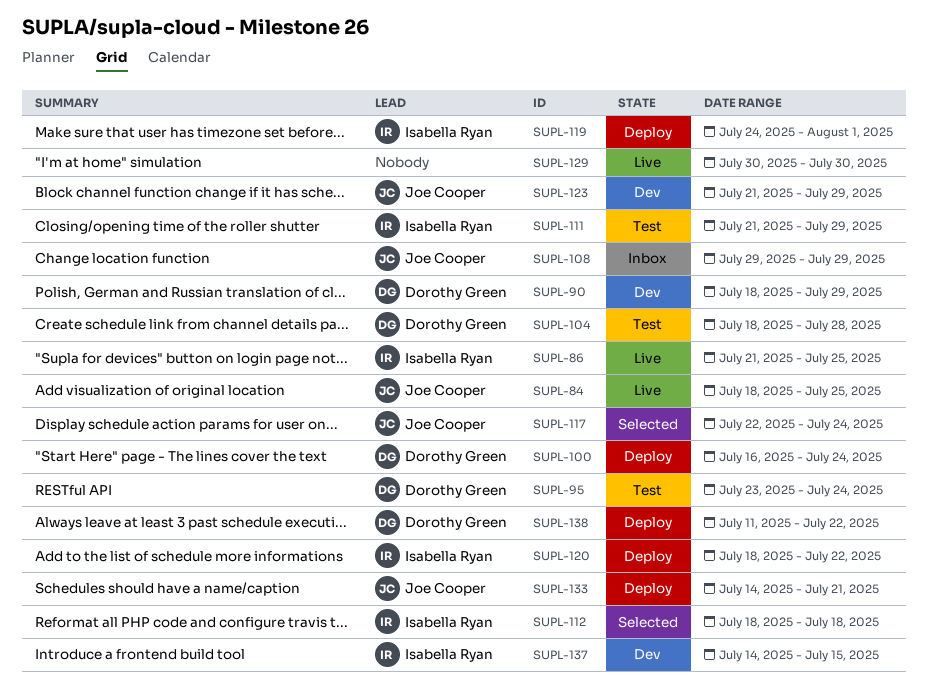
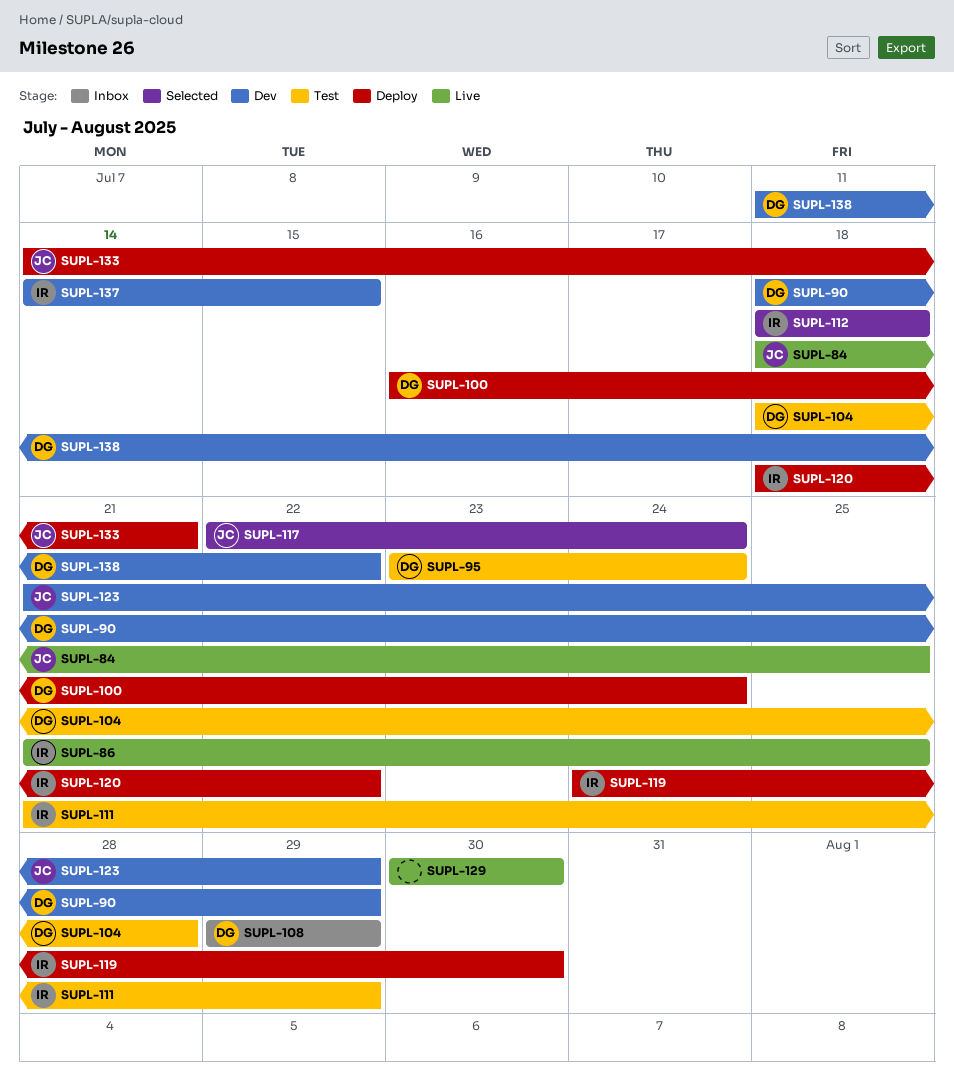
SUPL-108, owner: Joe Cooper -> Dorothy Green
SUPL-119, due: Aug 1 -> Jul 30
SUPL-138, status: Deploy -> Dev

